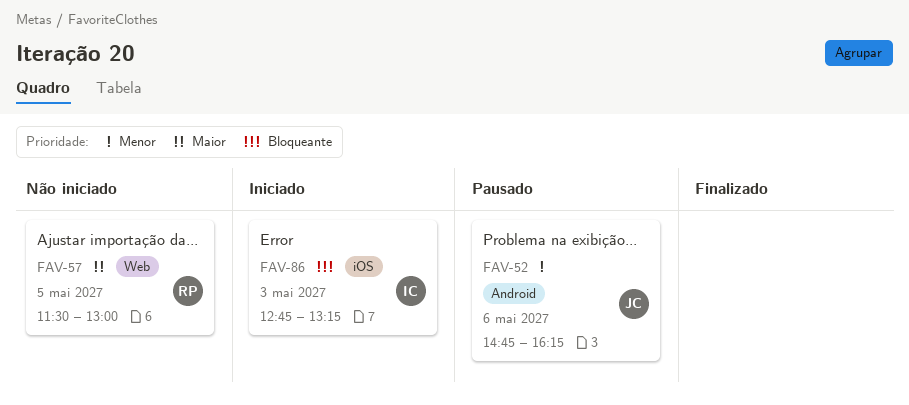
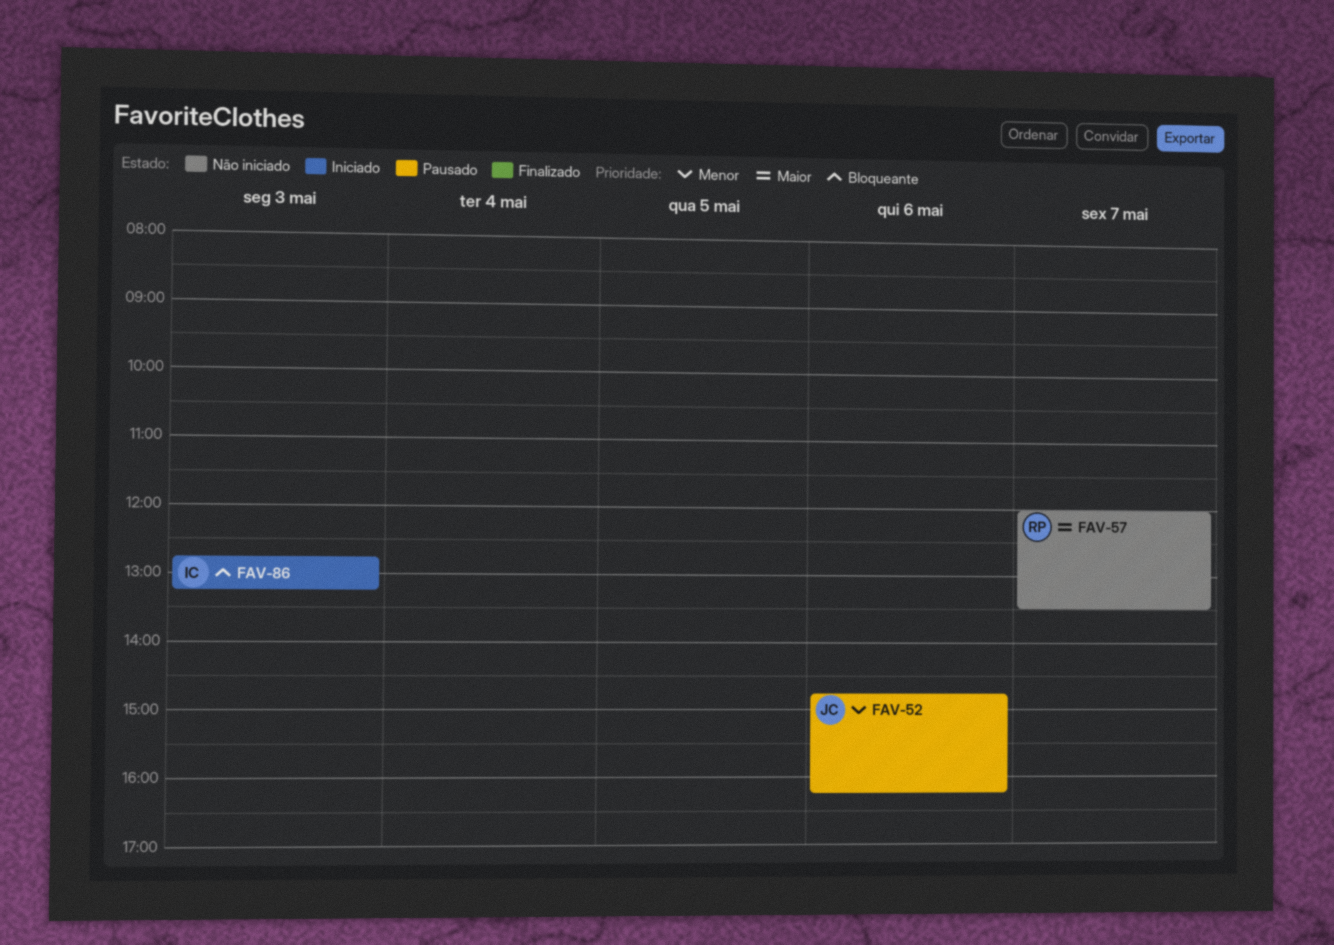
FAV-57, day: May 5 -> May 7
FAV-57, begins: 11:30 -> 12:00
FAV-57, ends: 13:00 -> 13:30

